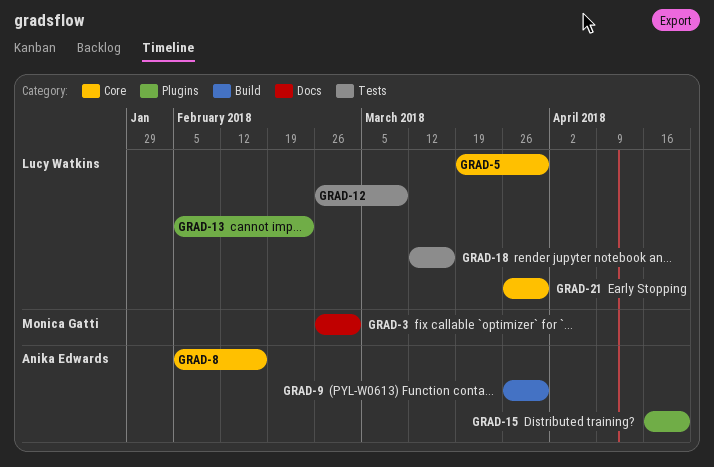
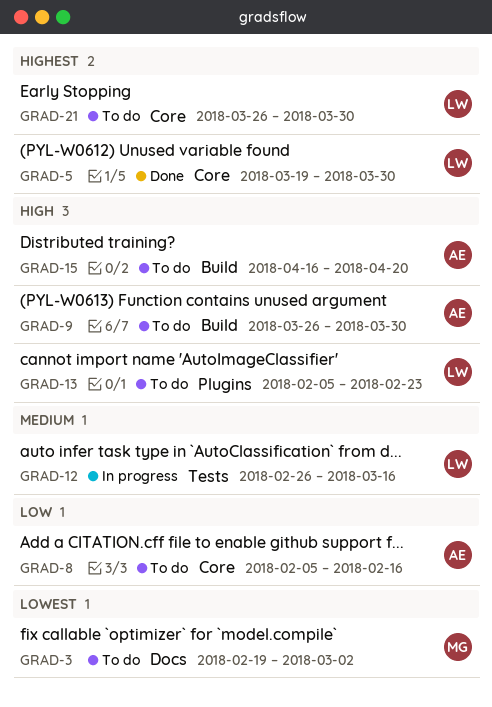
GRAD-3, start: Feb 26 -> Feb 19
GRAD-12, due: Mar 9 -> Mar 16
GRAD-15, label: Plugins -> Build
GRAD-18: present -> none

